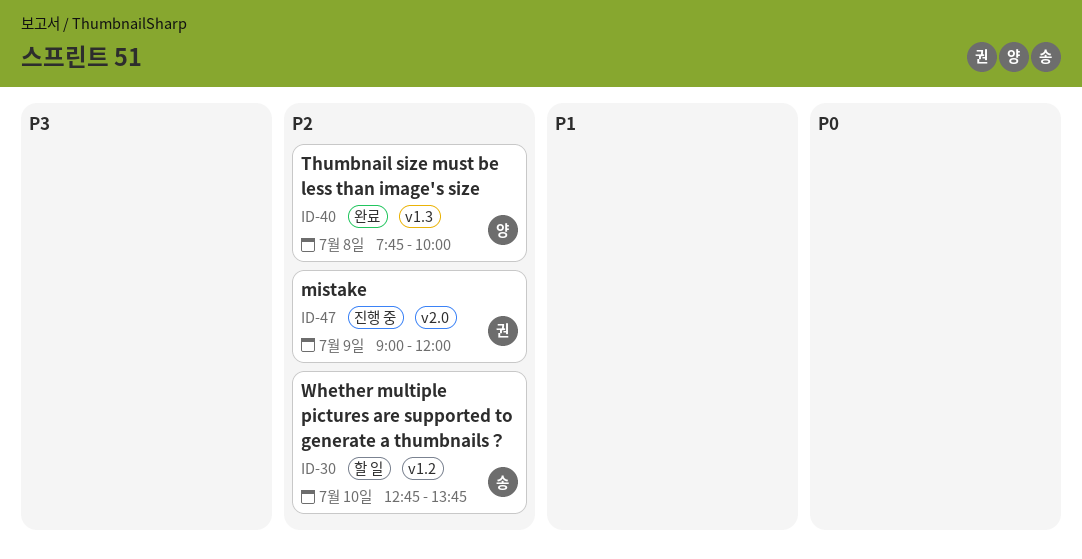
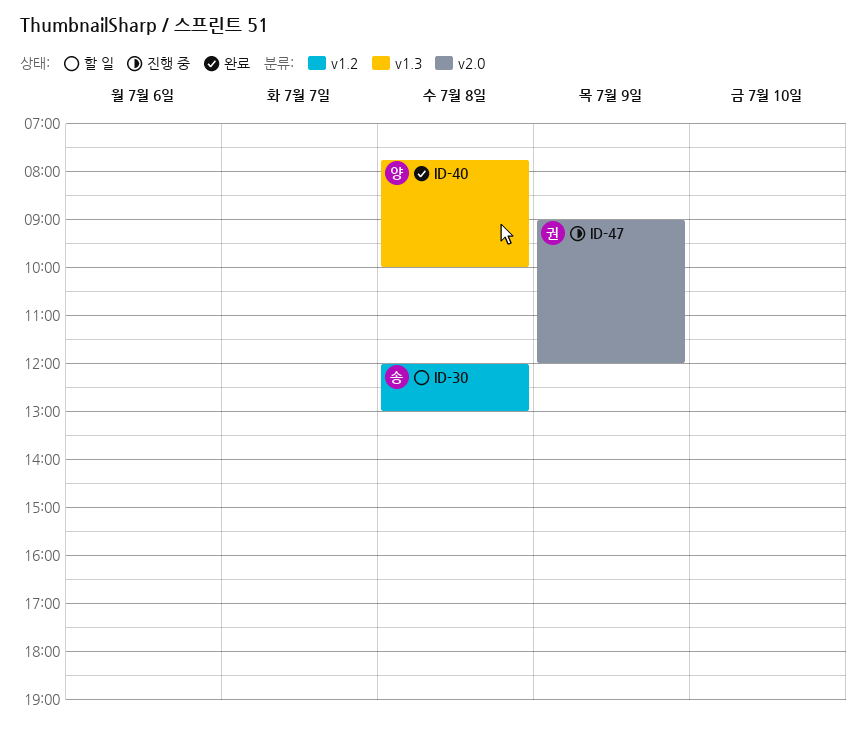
ID-30, day: Jul 10 -> Jul 8
ID-30, begins: 12:45 -> 12:00
ID-30, ends: 13:45 -> 13:00

